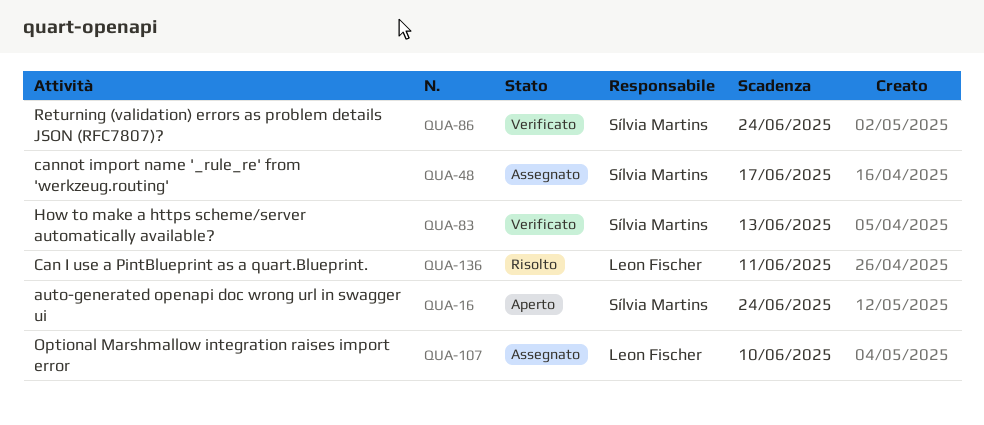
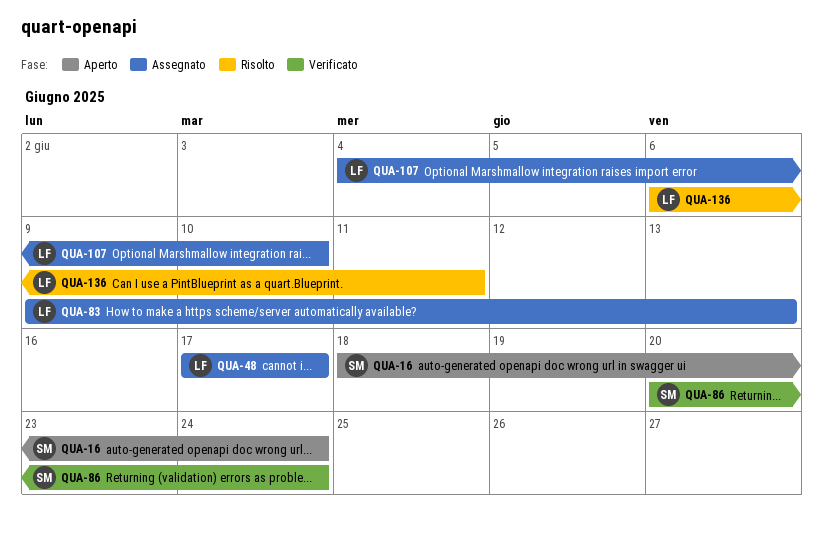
QUA-48, owner: Sílvia Martins -> Leon Fischer
QUA-83, status: Verificato -> Assegnato
QUA-83, owner: Sílvia Martins -> Leon Fischer

